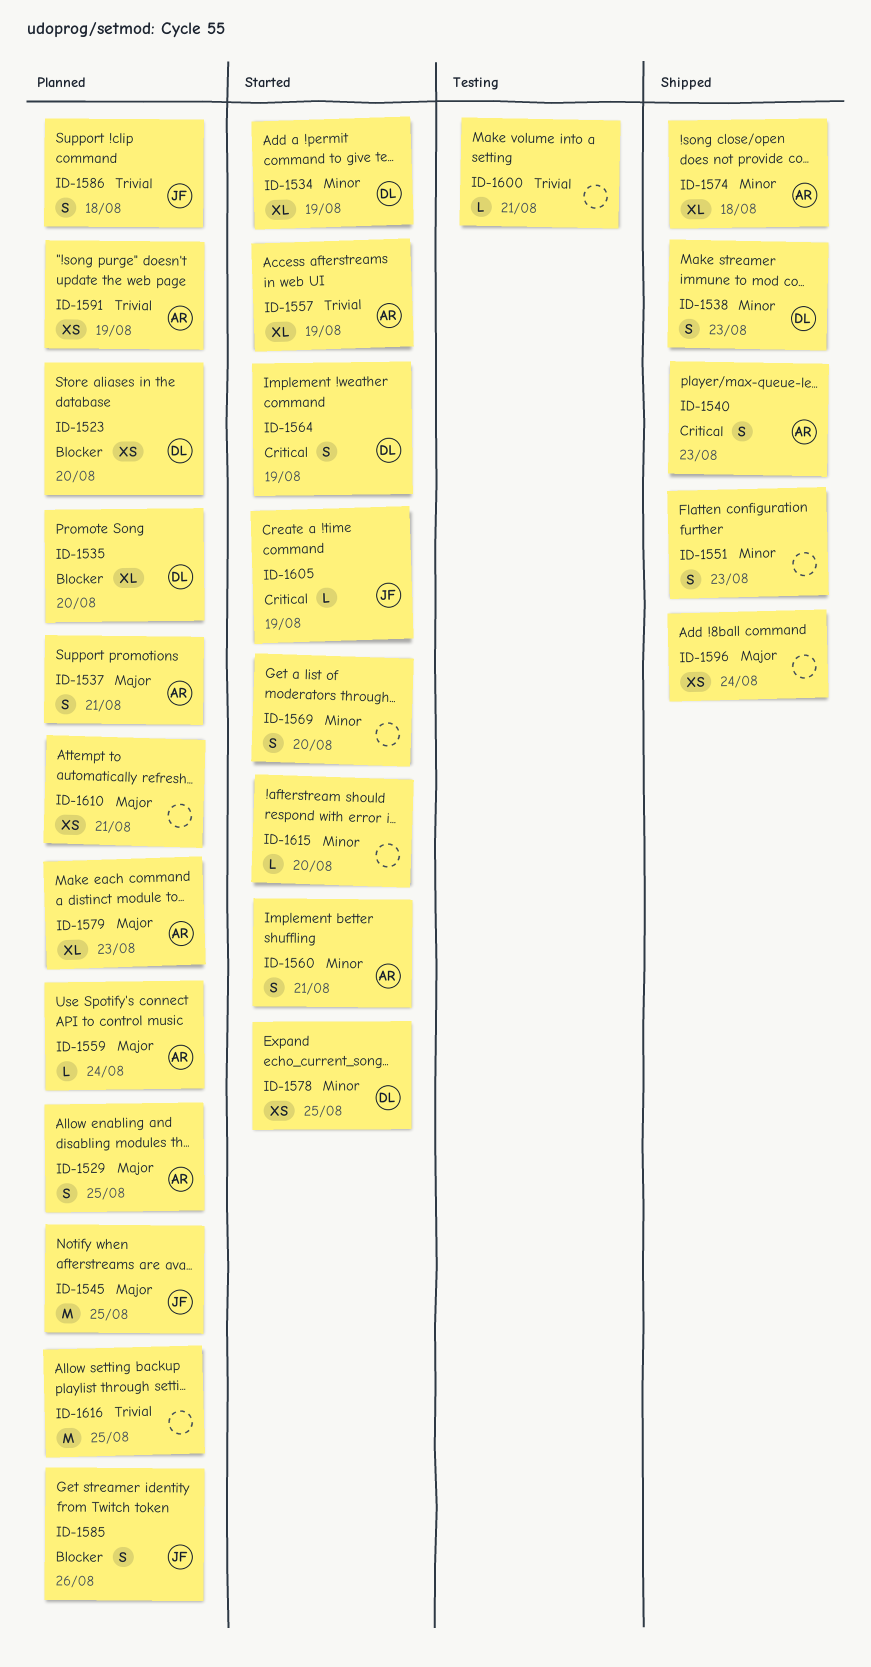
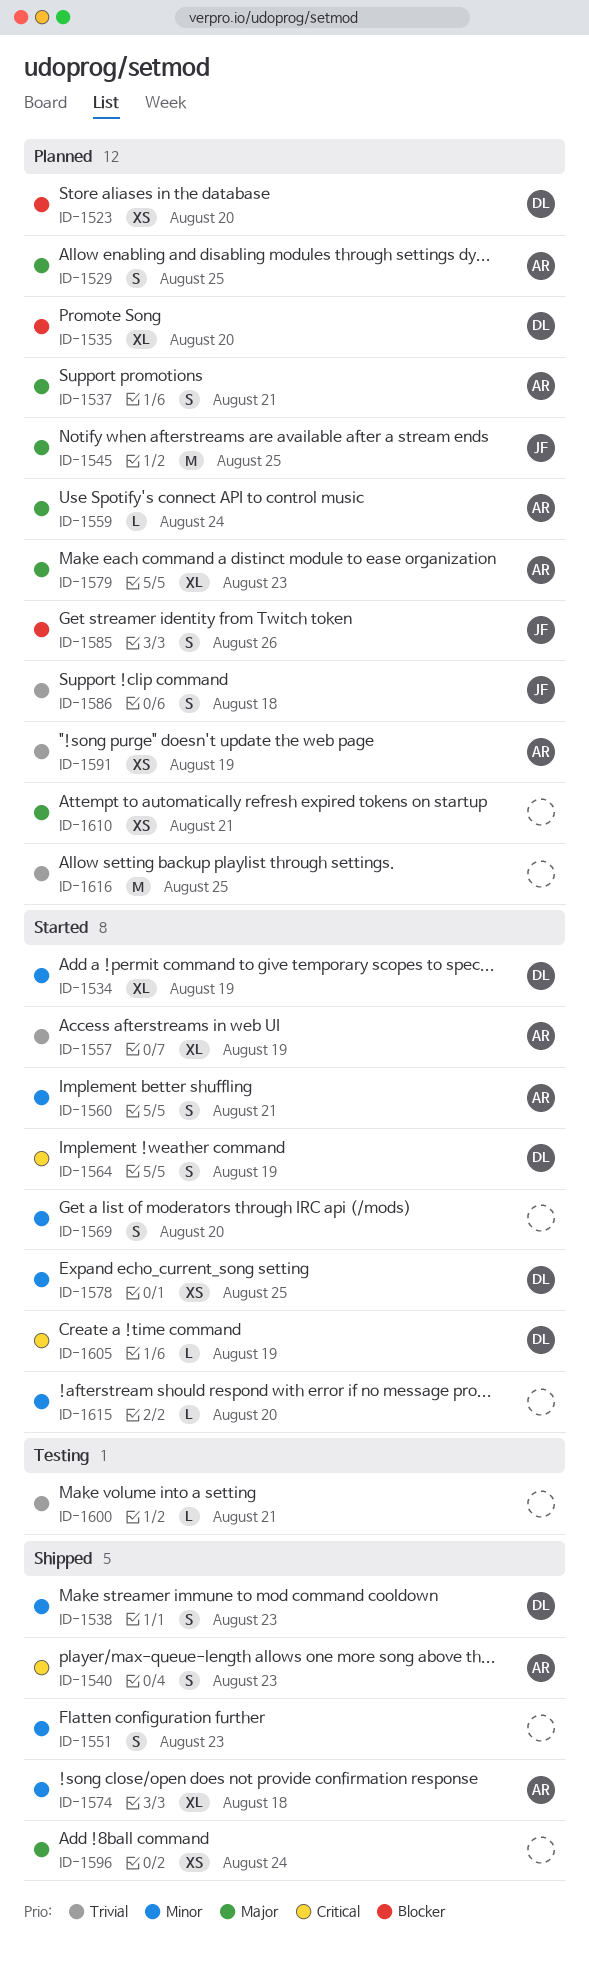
ID-1605, owner: JF -> DL

